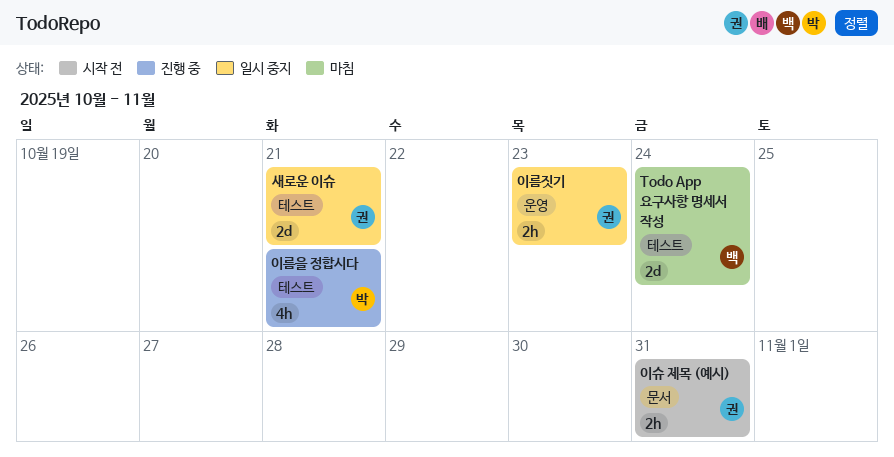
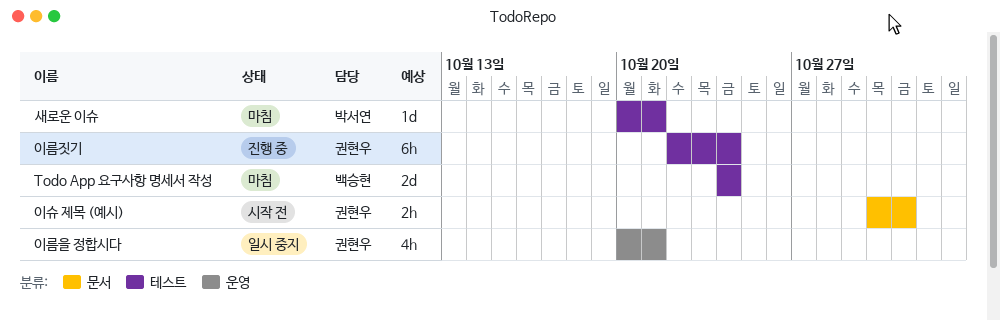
새로운 이슈, status: 일시 중지 -> 마침
새로운 이슈, owner: 권현우 -> 박서연
새로운 이슈, estimate: 2d -> 1d
이름을 정합시다, status: 진행 중 -> 일시 중지
이름을 정합시다, owner: 박서연 -> 권현우
이름을 정합시다, label: 테스트 -> 운영
이름짓기, status: 일시 중지 -> 진행 중
이름짓기, label: 운영 -> 테스트
이름짓기, estimate: 2h -> 6h
이름짓기, due: Oct 23 -> Oct 24

